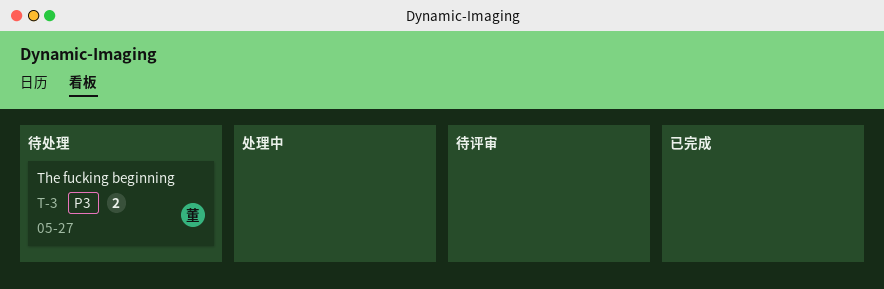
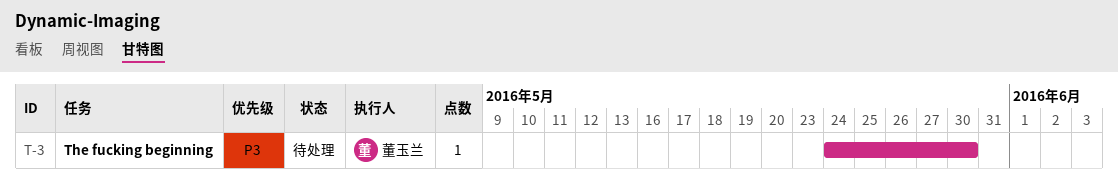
T-3, estimate: 2 -> 1
T-3, due: May 27 -> May 30

